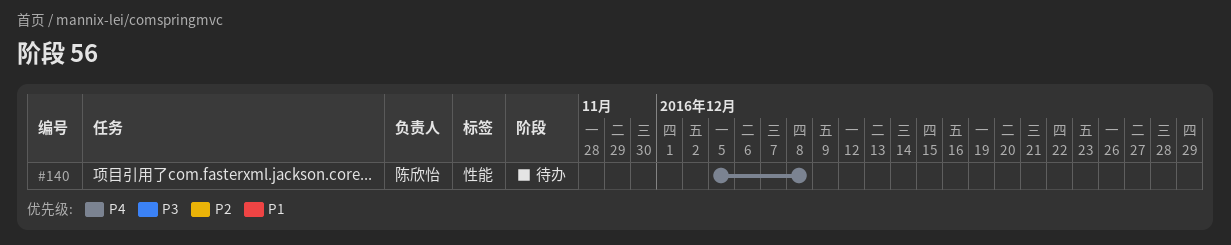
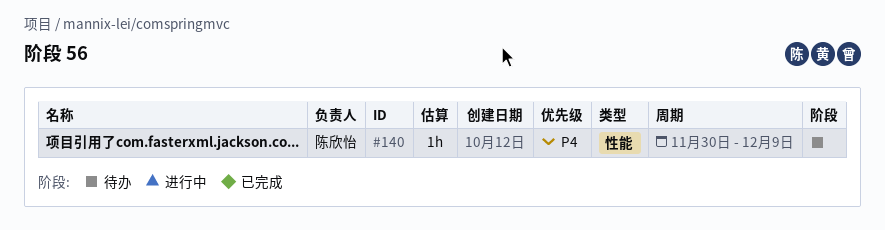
#140, start: Dec 5 -> Nov 30
#140, due: Dec 8 -> Dec 9

